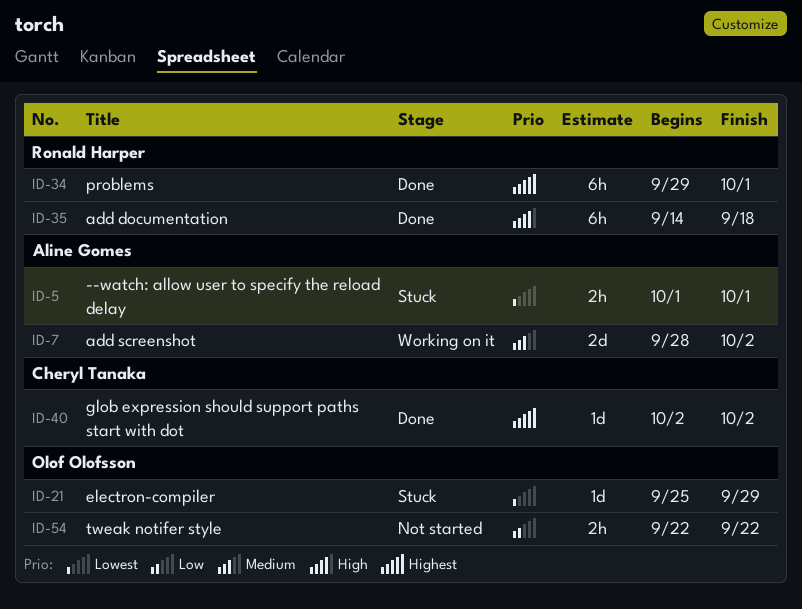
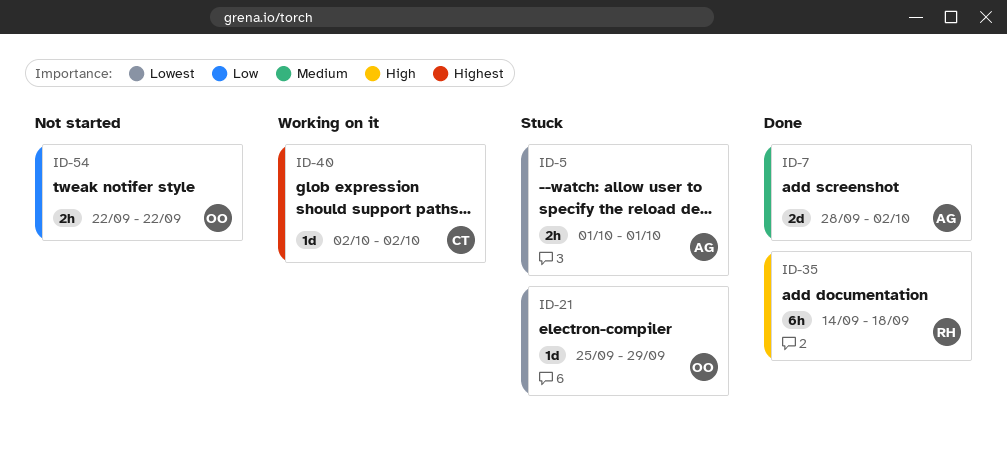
ID-7, status: Working on it -> Done
ID-34: present -> none
ID-40, status: Done -> Working on it

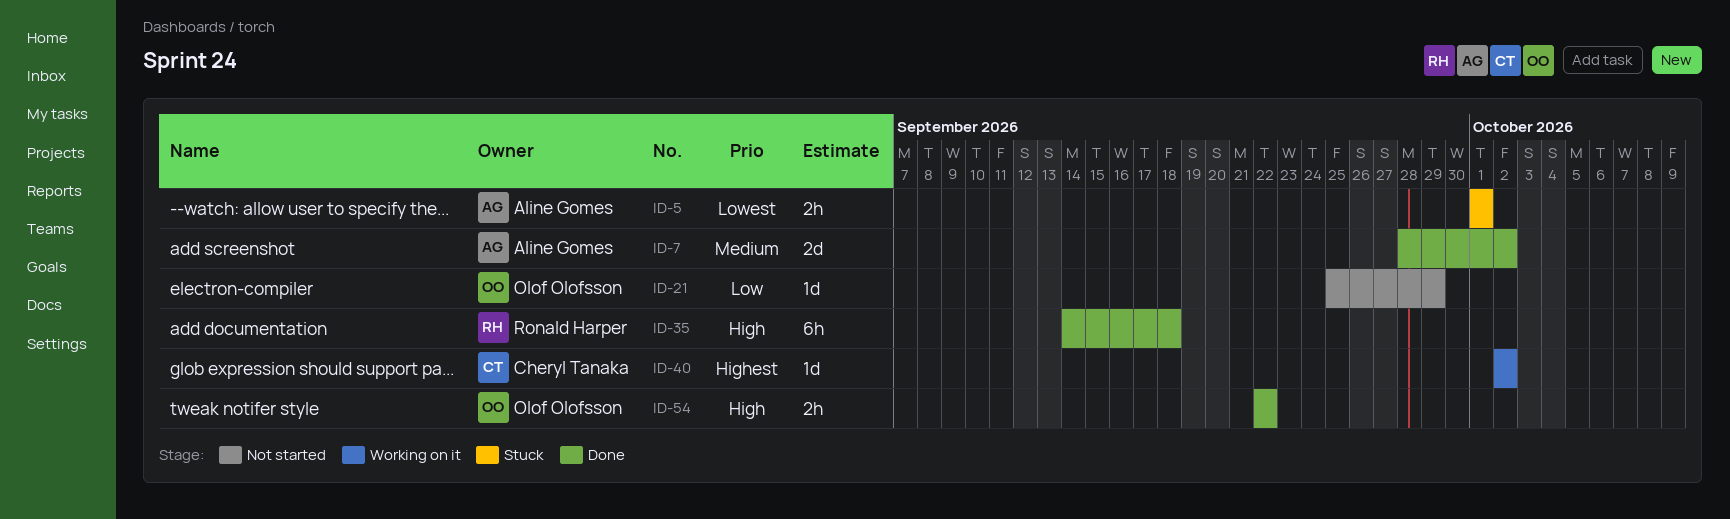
ID-21, status: Stuck -> Not started
ID-21, priority: Lowest -> Low
ID-54, status: Not started -> Done
ID-54, priority: Low -> High

